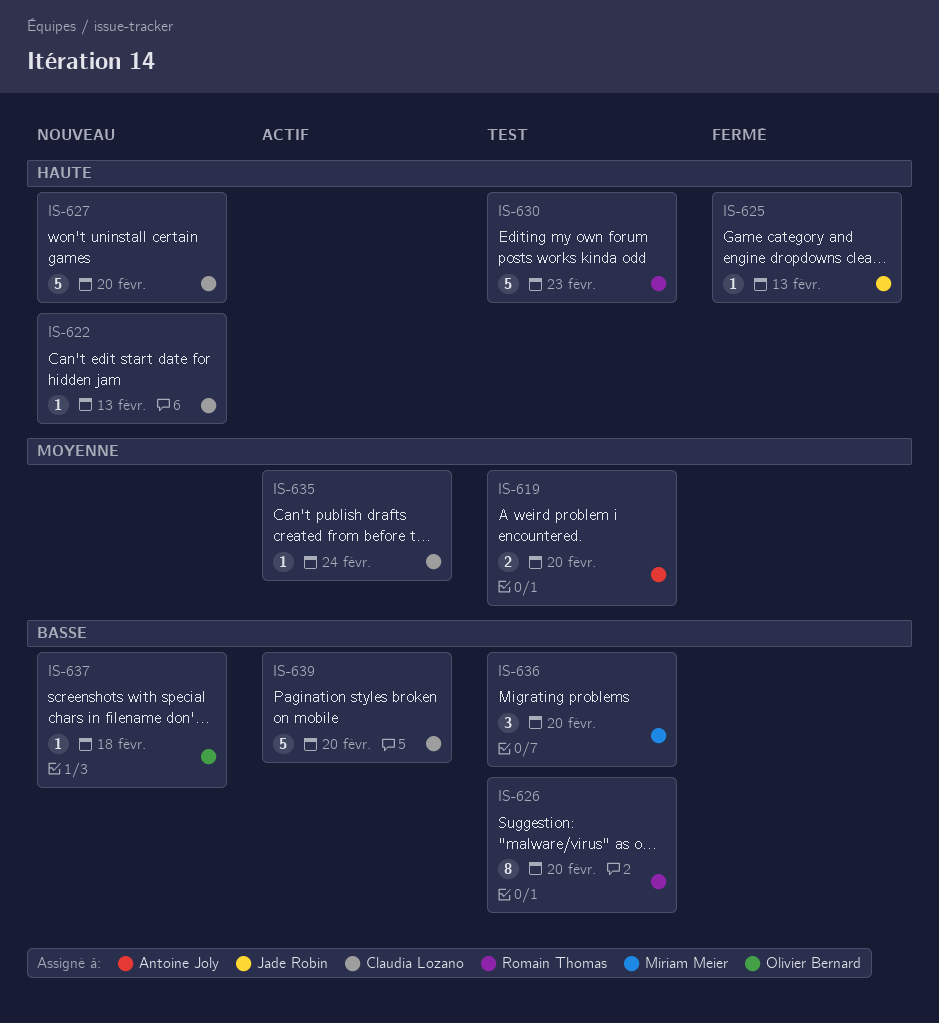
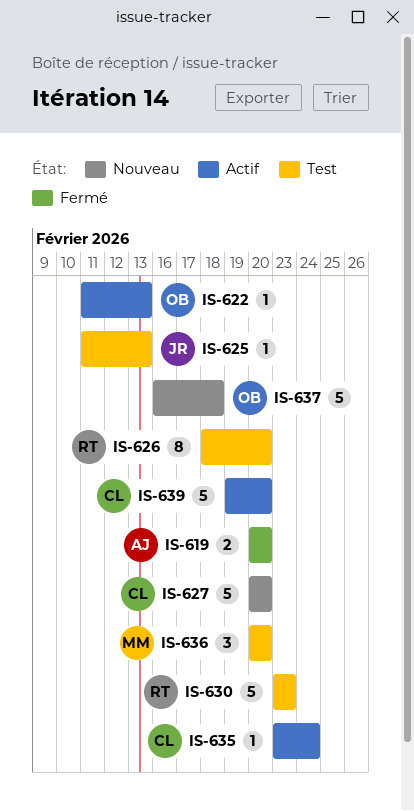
IS-619, status: Test -> Fermé
IS-622, status: Nouveau -> Actif
IS-622, owner: Claudia Lozano -> Olivier Bernard
IS-625, status: Fermé -> Test
IS-637, estimate: 1 -> 5

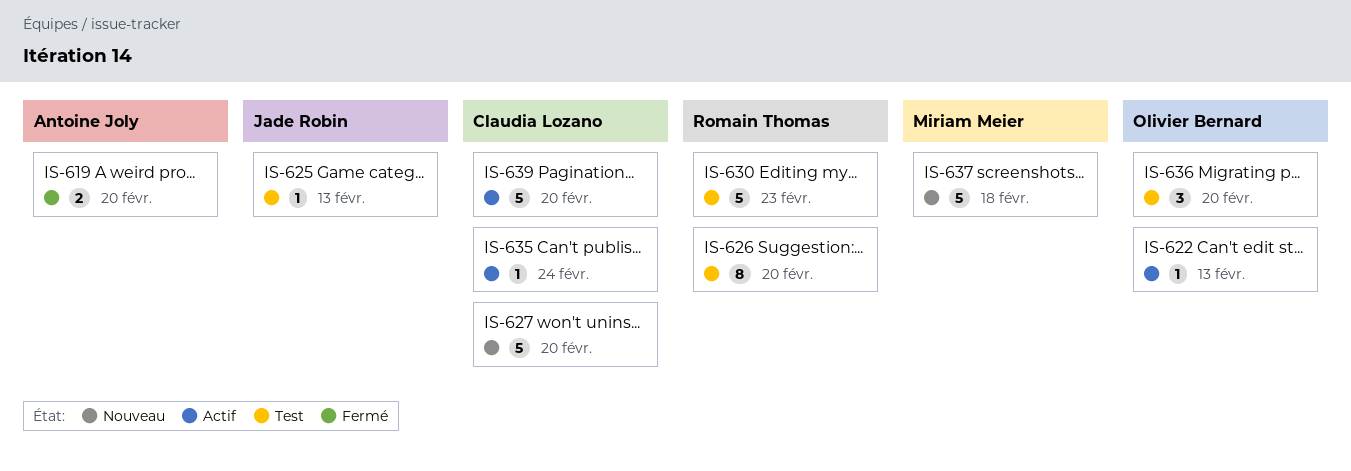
IS-636, owner: Miriam Meier -> Olivier Bernard
IS-637, owner: Olivier Bernard -> Miriam Meier

